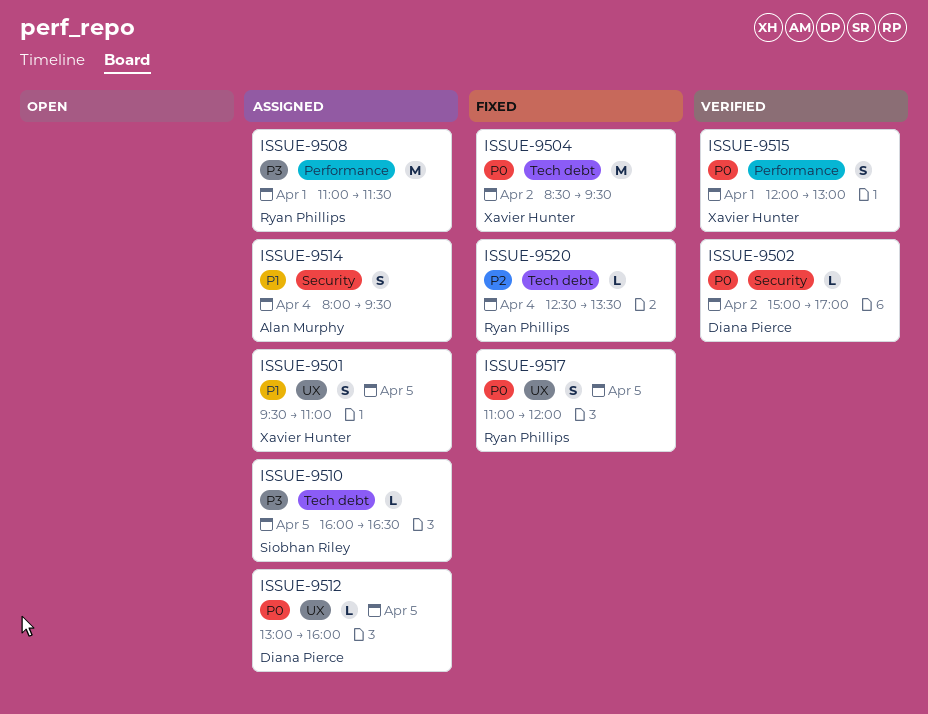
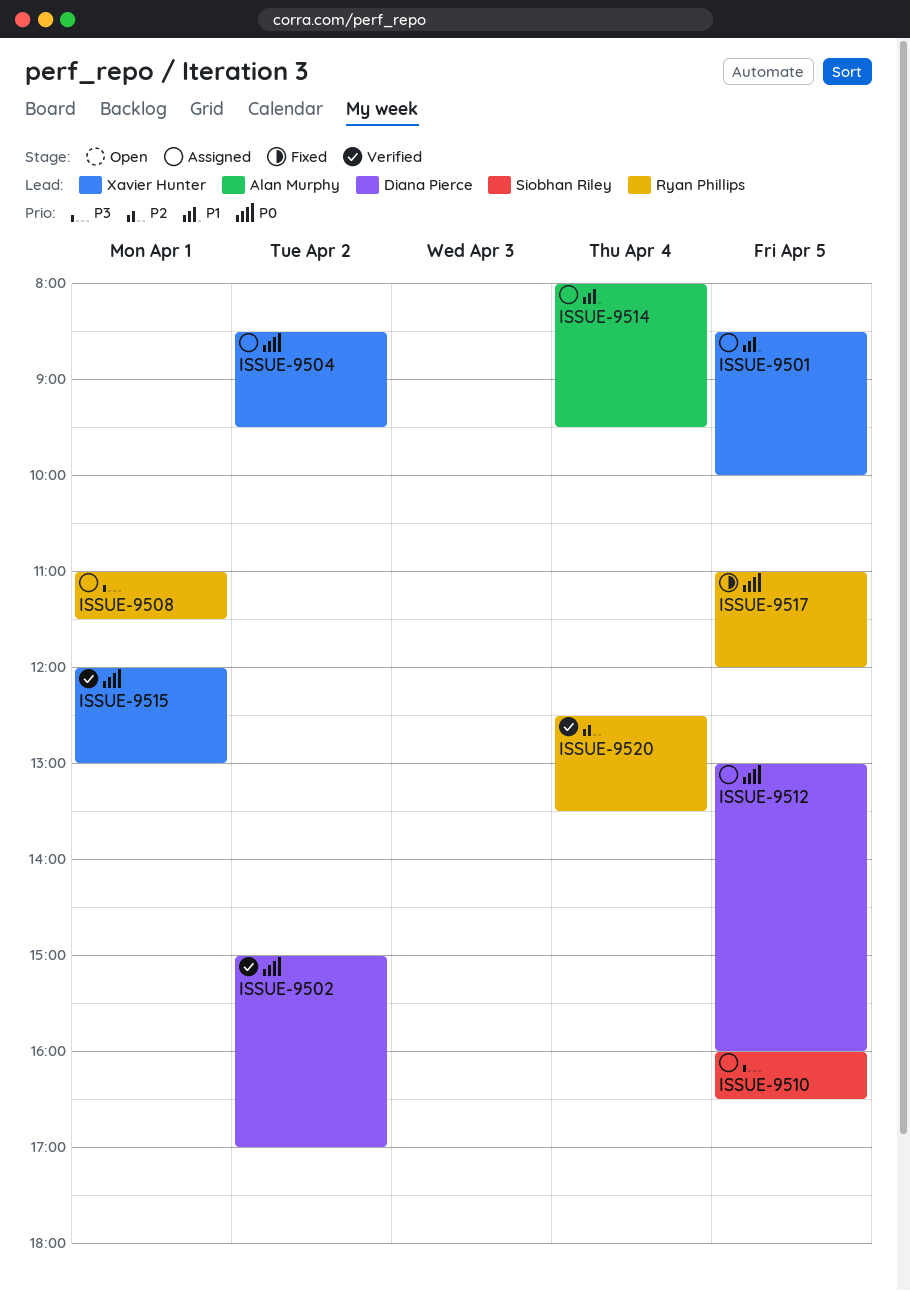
ISSUE-9501, begins: 09:30 -> 08:30
ISSUE-9501, ends: 11:00 -> 10:00
ISSUE-9504, status: Fixed -> Assigned
ISSUE-9520, status: Fixed -> Verified

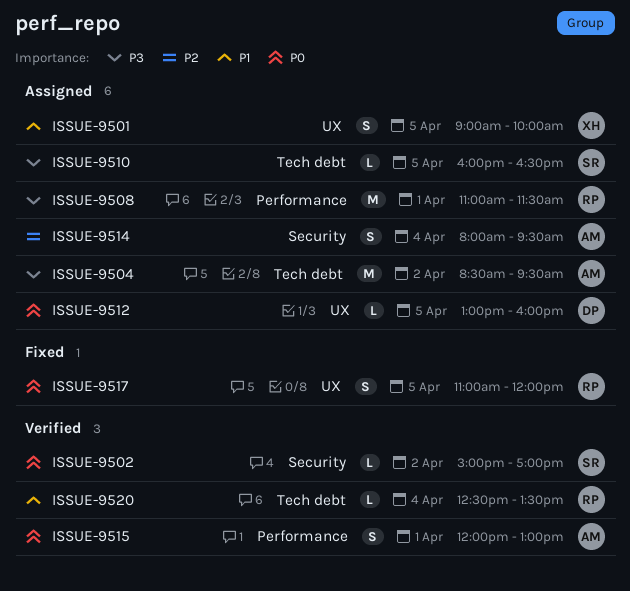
ISSUE-9501, begins: 08:30 -> 09:00
ISSUE-9502, owner: Diana Pierce -> Siobhan Riley
ISSUE-9504, owner: Xavier Hunter -> Alan Murphy
ISSUE-9504, priority: P0 -> P3
ISSUE-9514, priority: P1 -> P2
ISSUE-9515, owner: Xavier Hunter -> Alan Murphy
ISSUE-9520, priority: P2 -> P1

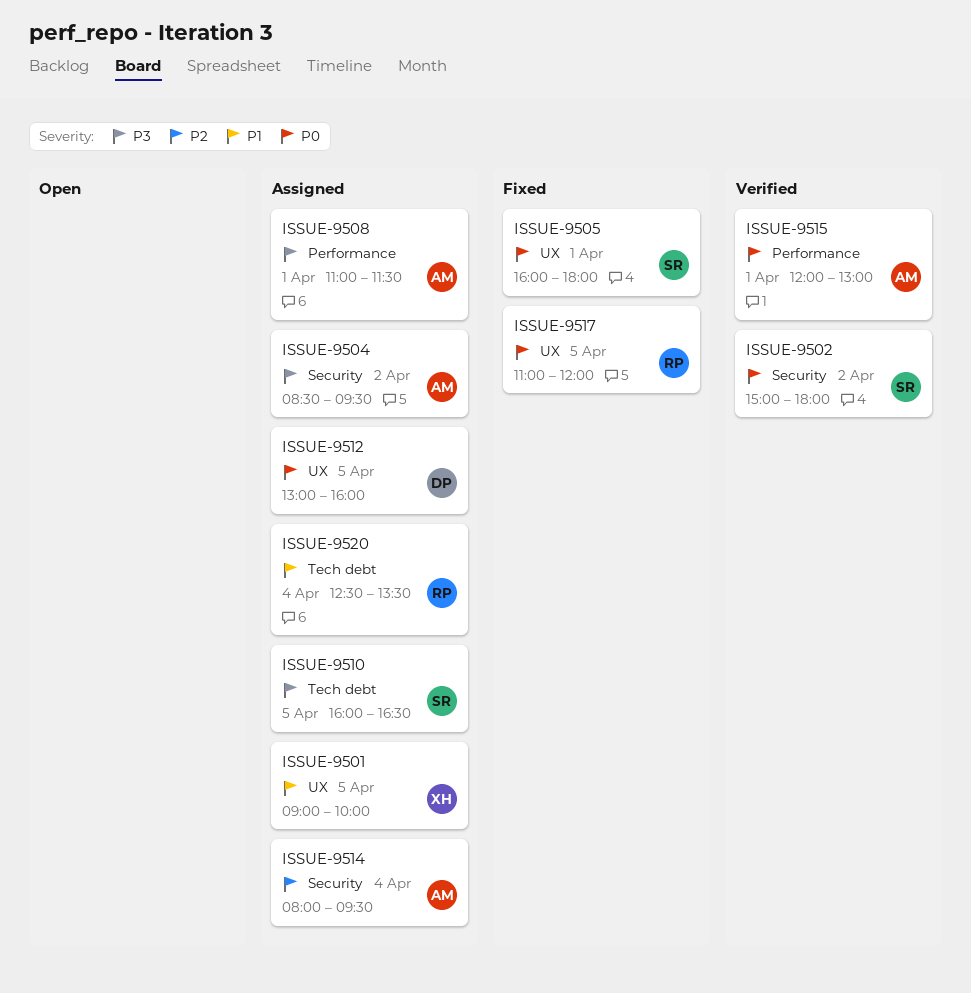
ISSUE-9502, ends: 17:00 -> 18:00
ISSUE-9504, label: Tech debt -> Security
ISSUE-9505: none -> present
ISSUE-9508, owner: RP -> AM
ISSUE-9520, status: Verified -> Assigned

